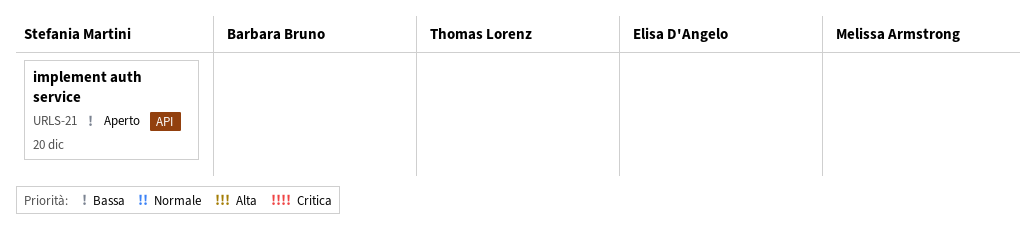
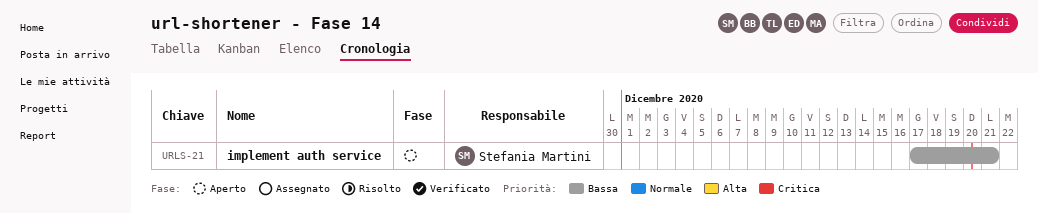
URLS-21, due: Dec 20 -> Dec 21

